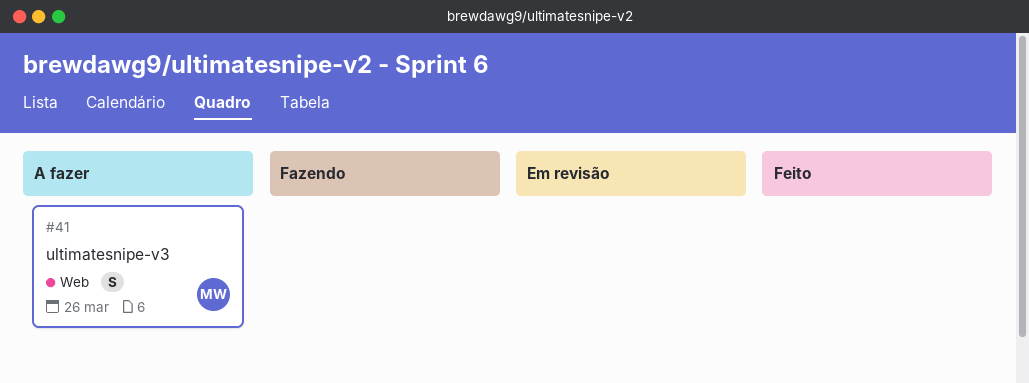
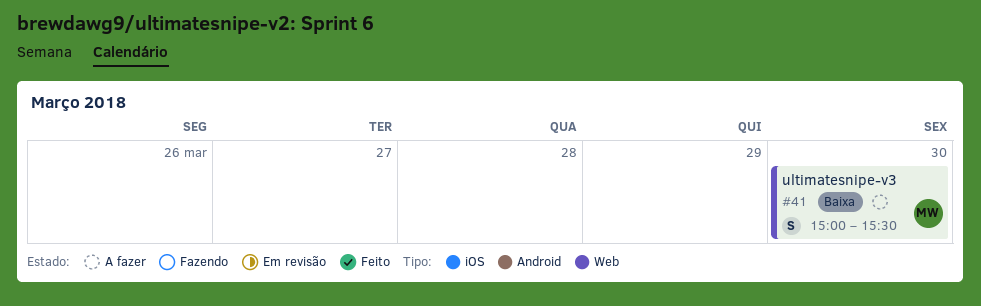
#41, day: Mar 26 -> Mar 30

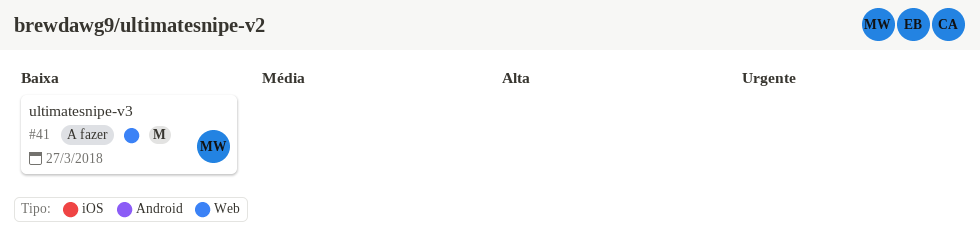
#41, estimate: S -> M
#41, day: Mar 30 -> Mar 27

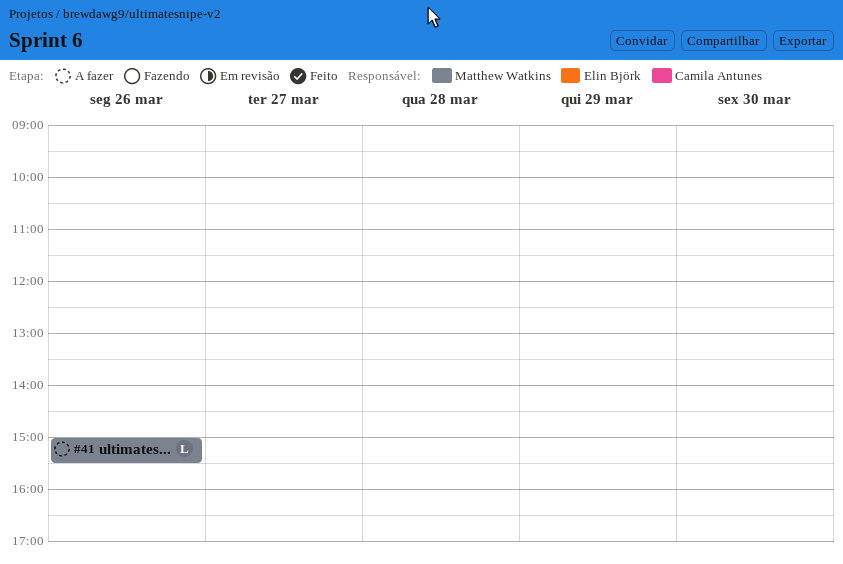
#41, estimate: M -> L
#41, day: Mar 27 -> Mar 26

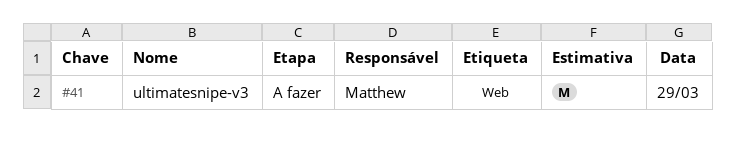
#41, estimate: L -> M
#41, day: Mar 26 -> Mar 29

